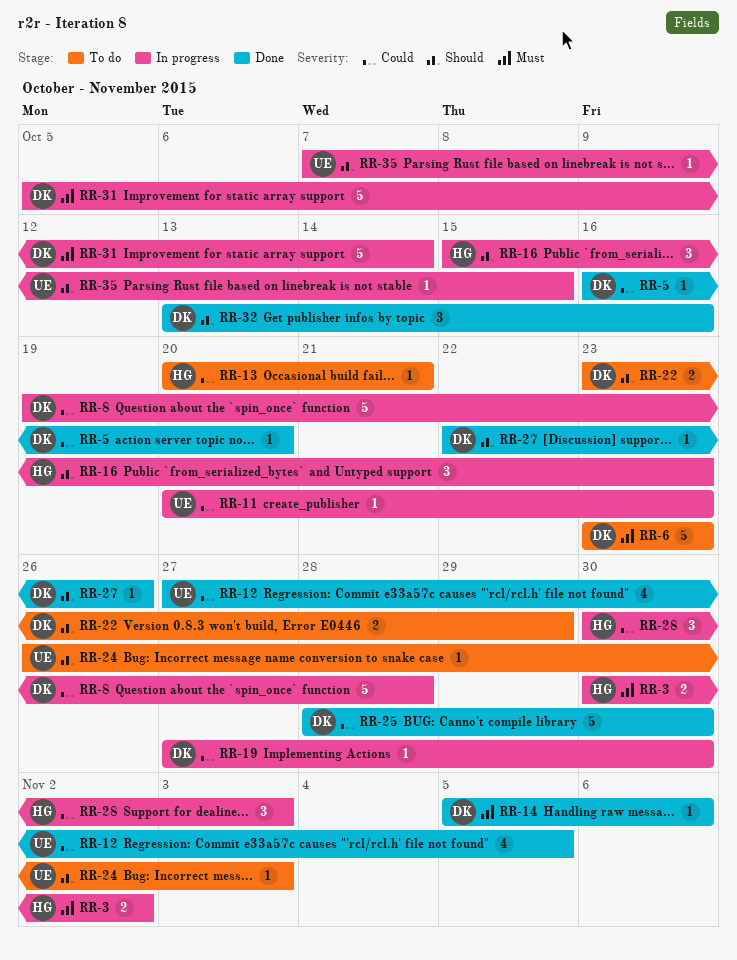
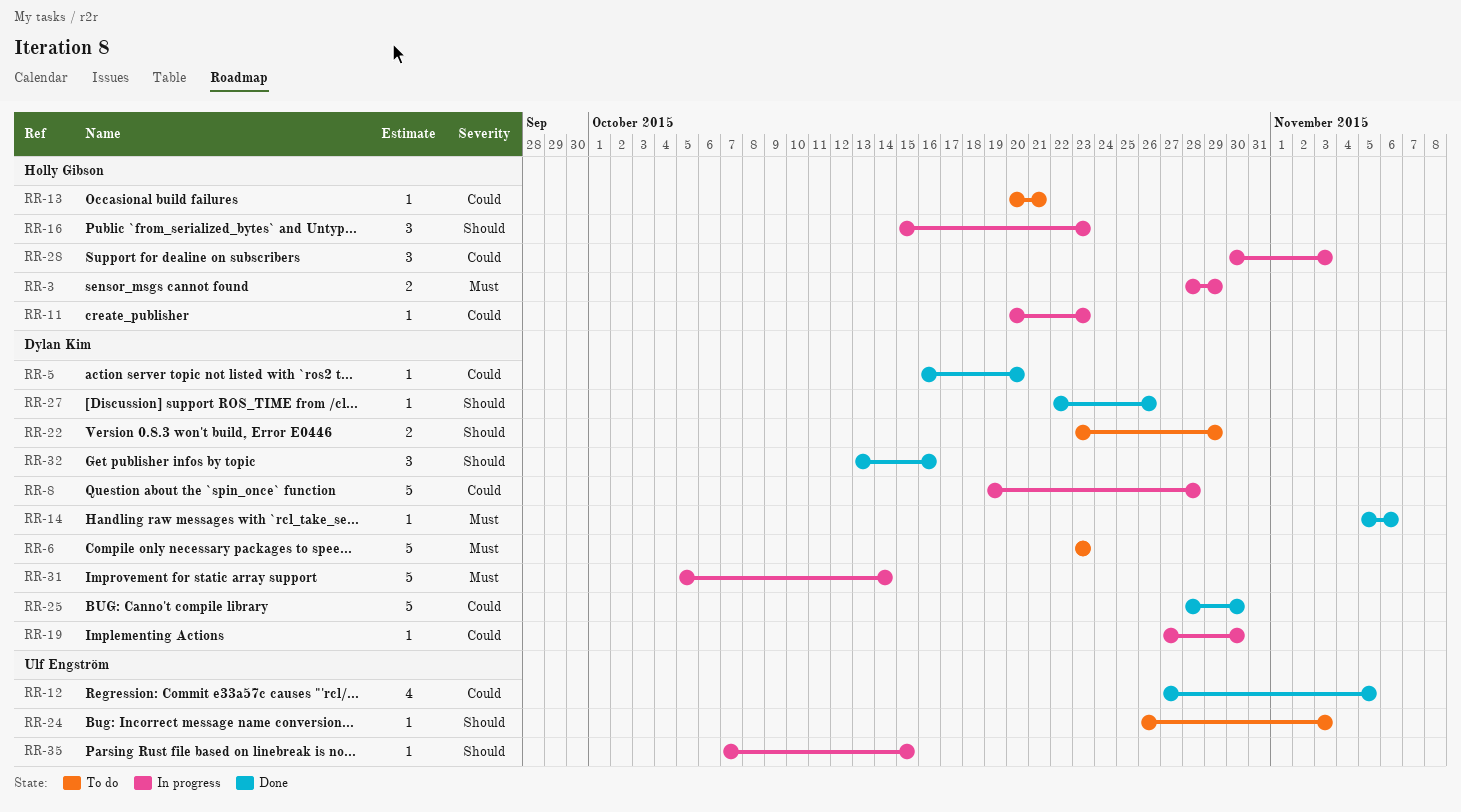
RR-3, start: Oct 30 -> Oct 28
RR-3, due: Nov 2 -> Oct 29
RR-11, owner: Ulf Engström -> Holly Gibson

